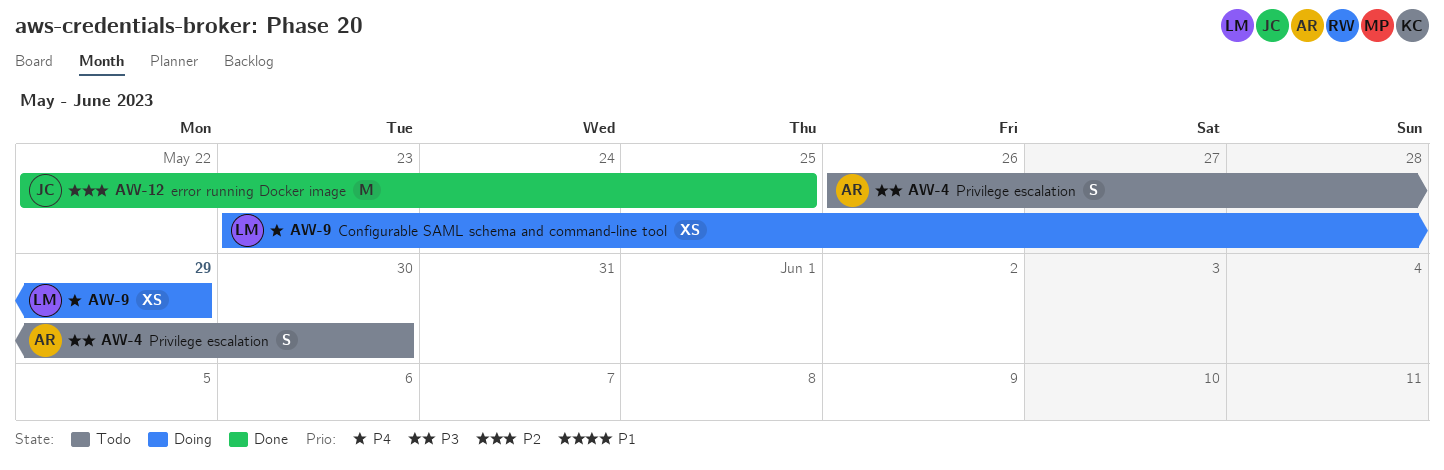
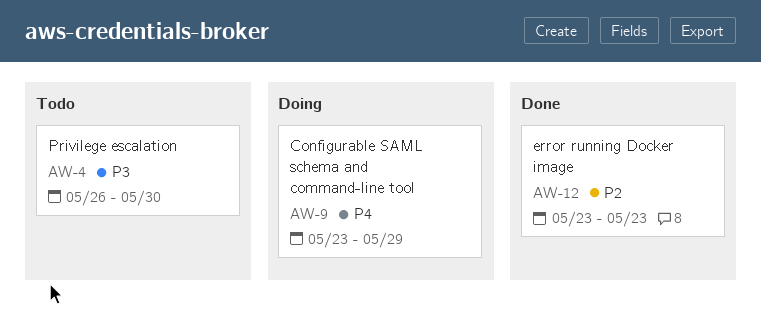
AW-12, start: May 22 -> May 23
AW-12, due: May 25 -> May 23

